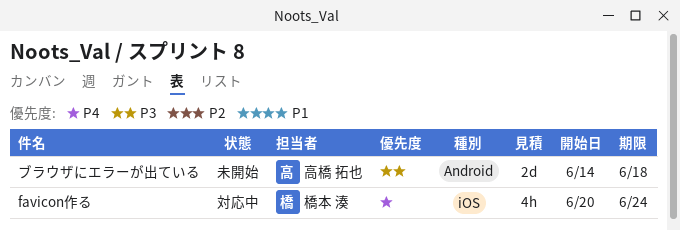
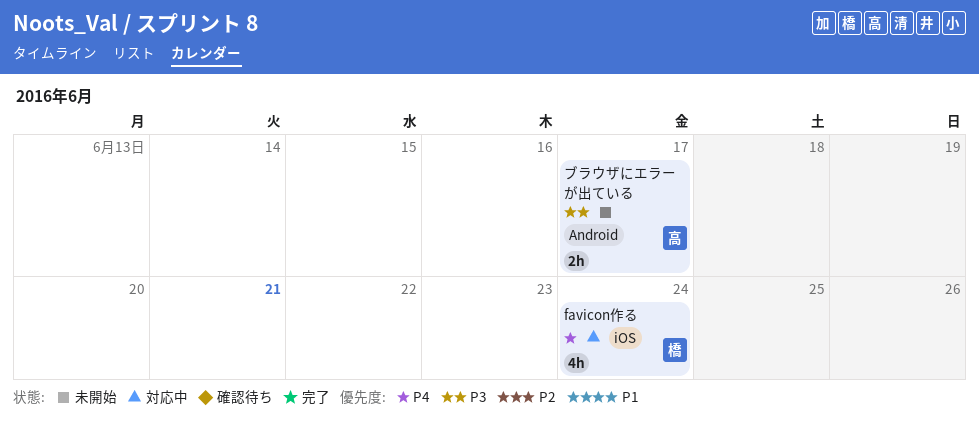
ブラウザにエラーが出ている, estimate: 2d -> 2h
ブラウザにエラーが出ている, due: Jun 18 -> Jun 17

